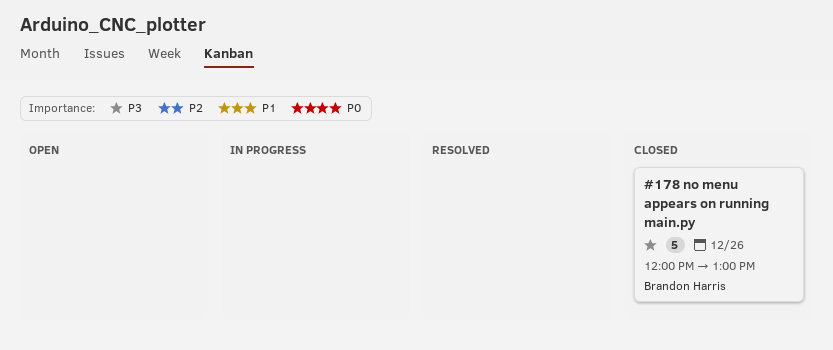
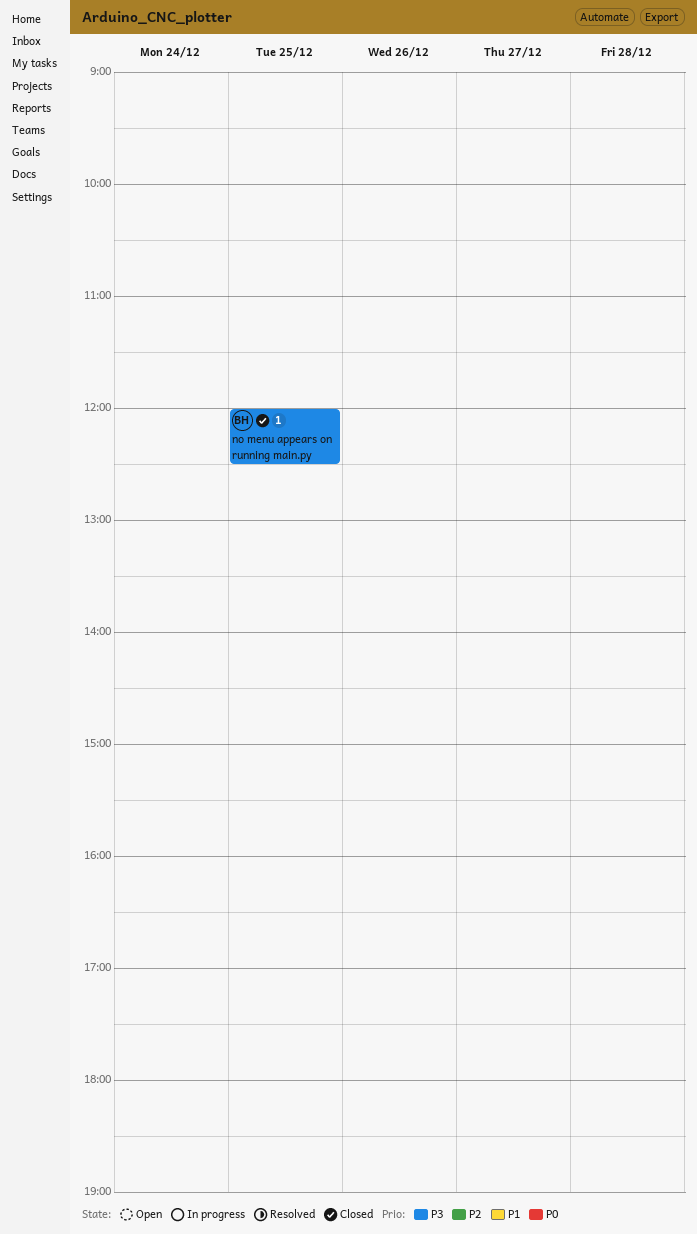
no menu appears on running main.py, estimate: 5 -> 1
no menu appears on running main.py, day: Dec 26 -> Dec 25
no menu appears on running main.py, ends: 13:00 -> 12:30

